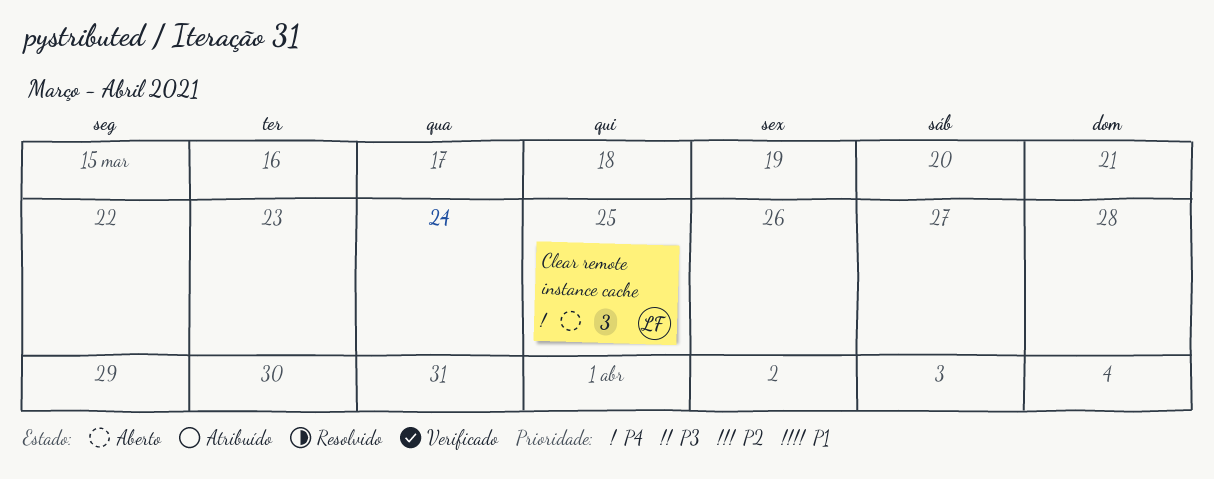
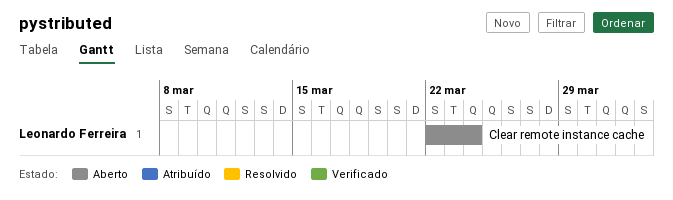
Clear remote instance cache, due: Mar 25 -> Mar 24

